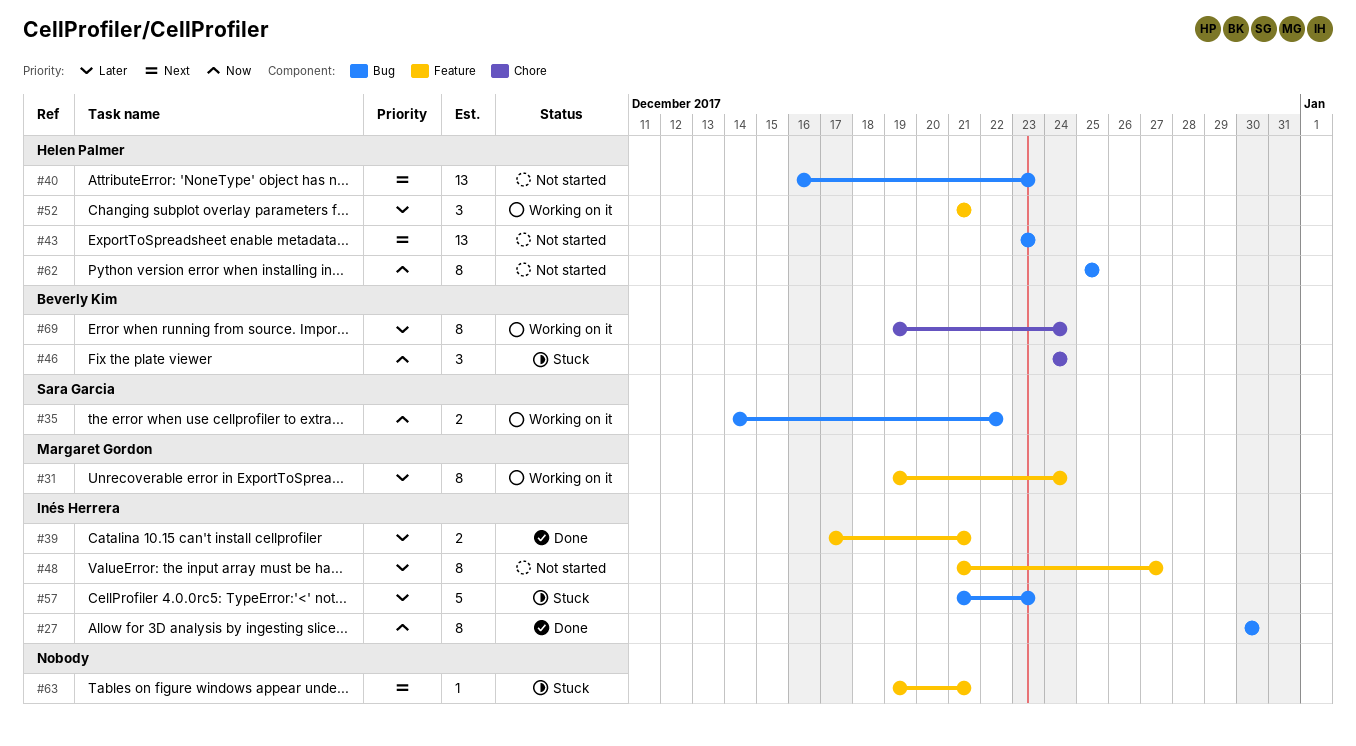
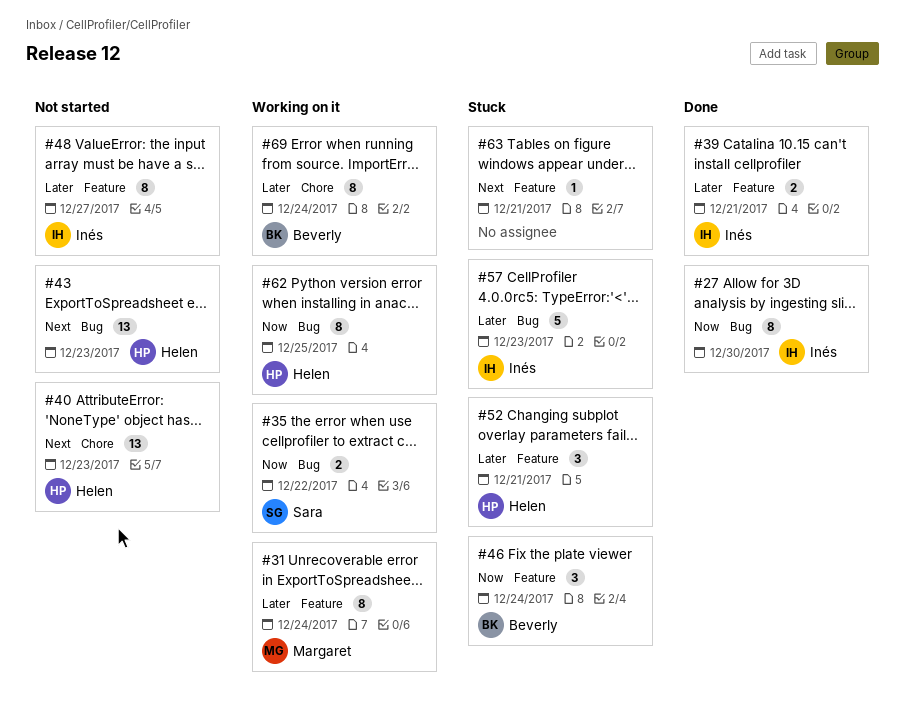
#40, label: Bug -> Chore
#46, label: Chore -> Feature
#52, status: Working on it -> Stuck
#62, status: Not started -> Working on it

